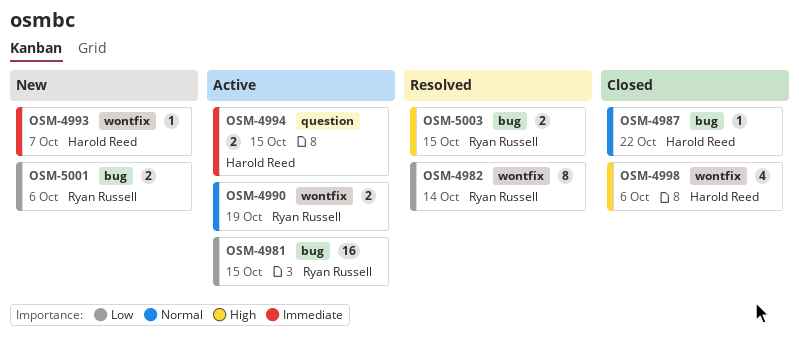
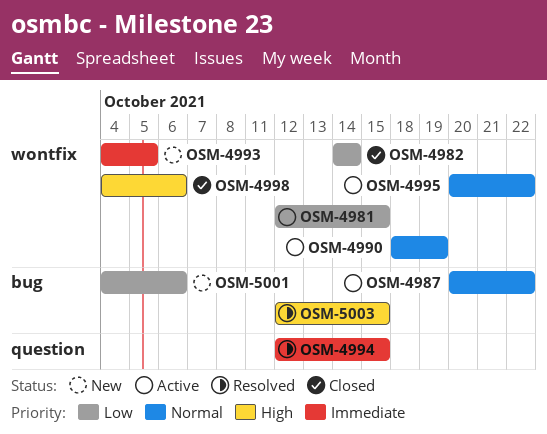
OSM-4981, label: bug -> wontfix
OSM-4982, status: Resolved -> Closed
OSM-4987, status: Closed -> Active
OSM-4993, due: Oct 7 -> Oct 5
OSM-4994, status: Active -> Resolved
OSM-4995: none -> present

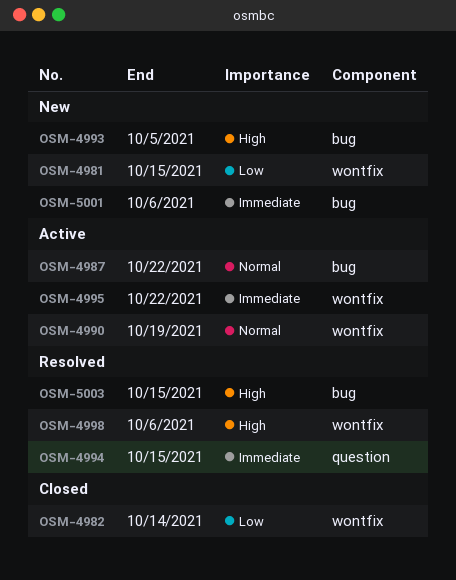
OSM-4981, status: Active -> New
OSM-4993, priority: Immediate -> High
OSM-4993, label: wontfix -> bug
OSM-4995, priority: Normal -> Immediate
OSM-4998, status: Closed -> Resolved
OSM-5001, priority: Low -> Immediate

